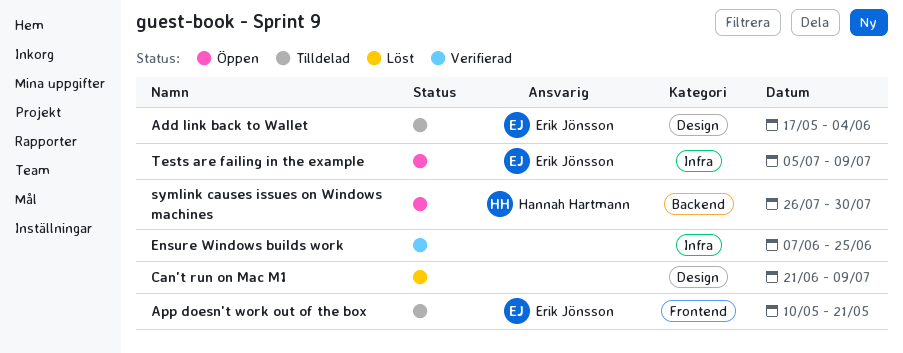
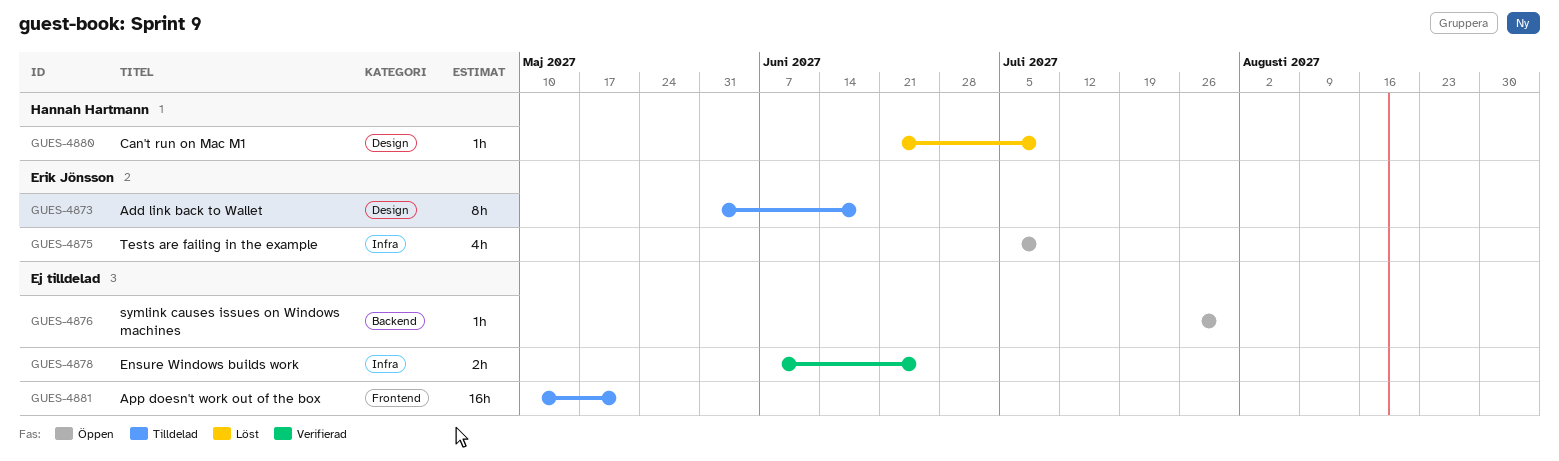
Add link back to Wallet, start: May 17 -> May 31
Add link back to Wallet, due: Jun 4 -> Jun 18
App doesn't work out of the box, owner: Erik Jönsson -> none
Can't run on Mac M1, owner: none -> Hannah Hartmann
symlink causes issues on Windows machines, owner: Hannah Hartmann -> none

